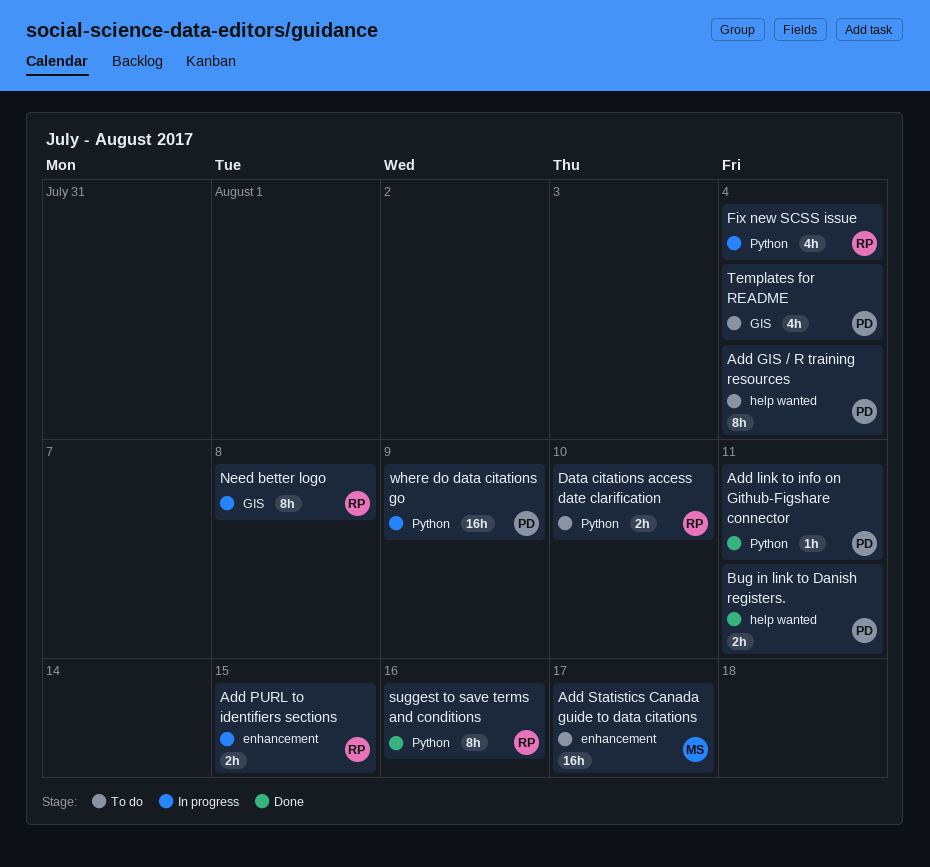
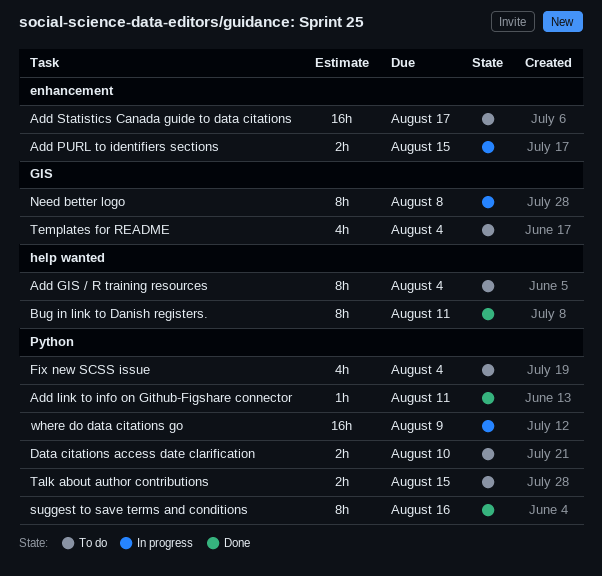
Bug in link to Danish registers., estimate: 2h -> 8h
Fix new SCSS issue, status: In progress -> To do
Talk about author contributions: none -> present

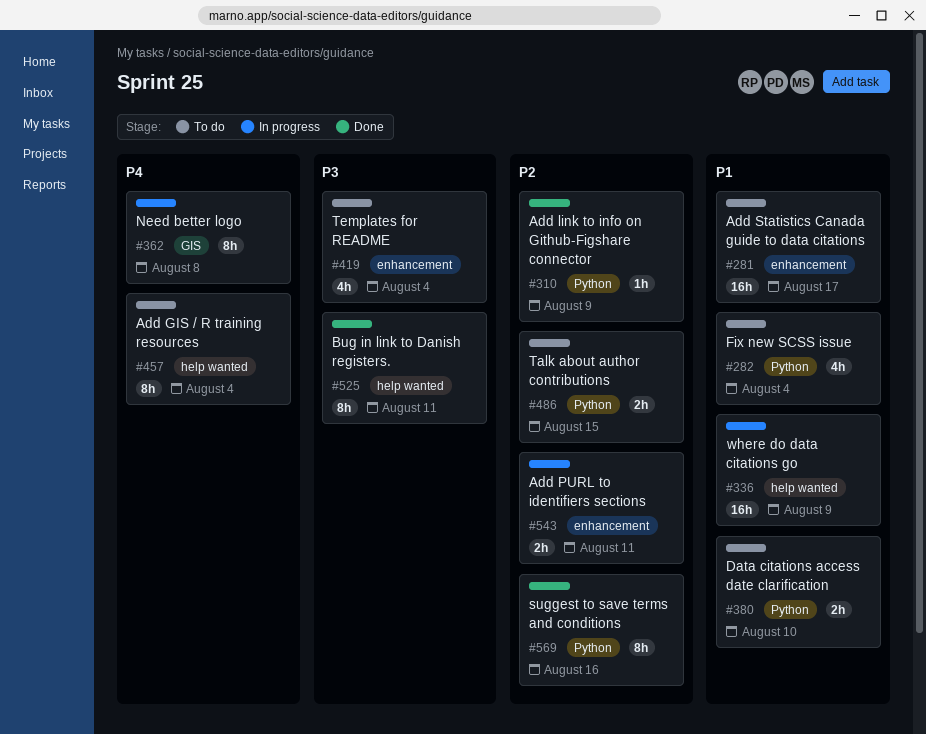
Add link to info on Github-Figshare connector, due: Aug 11 -> Aug 9
Add PURL to identifiers sections, due: Aug 15 -> Aug 11
Templates for README, label: GIS -> enhancement
where do data citations go, label: Python -> help wanted

